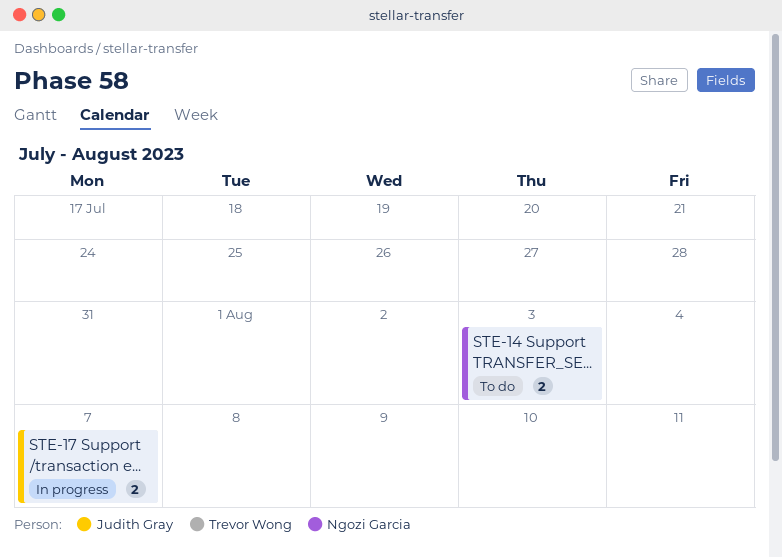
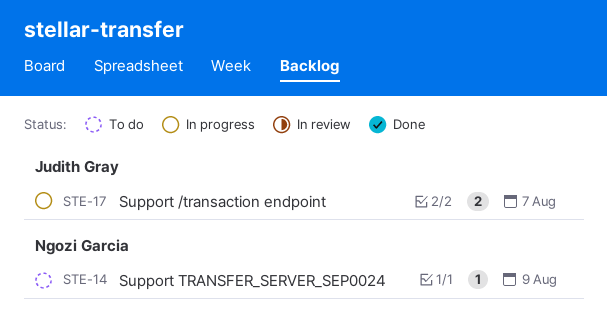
STE-14, estimate: 2 -> 1
STE-14, due: Aug 3 -> Aug 9

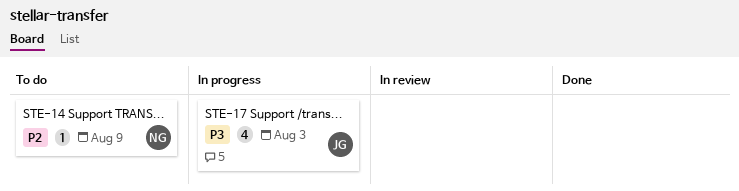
STE-17, estimate: 2 -> 4
STE-17, due: Aug 7 -> Aug 3

